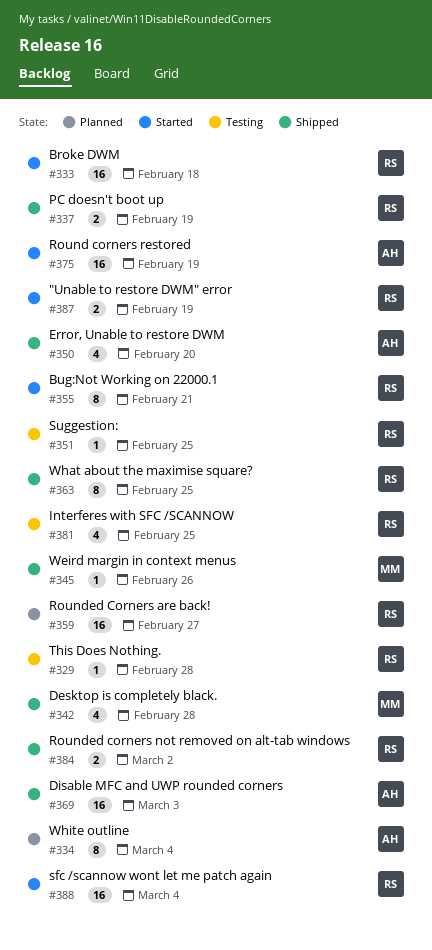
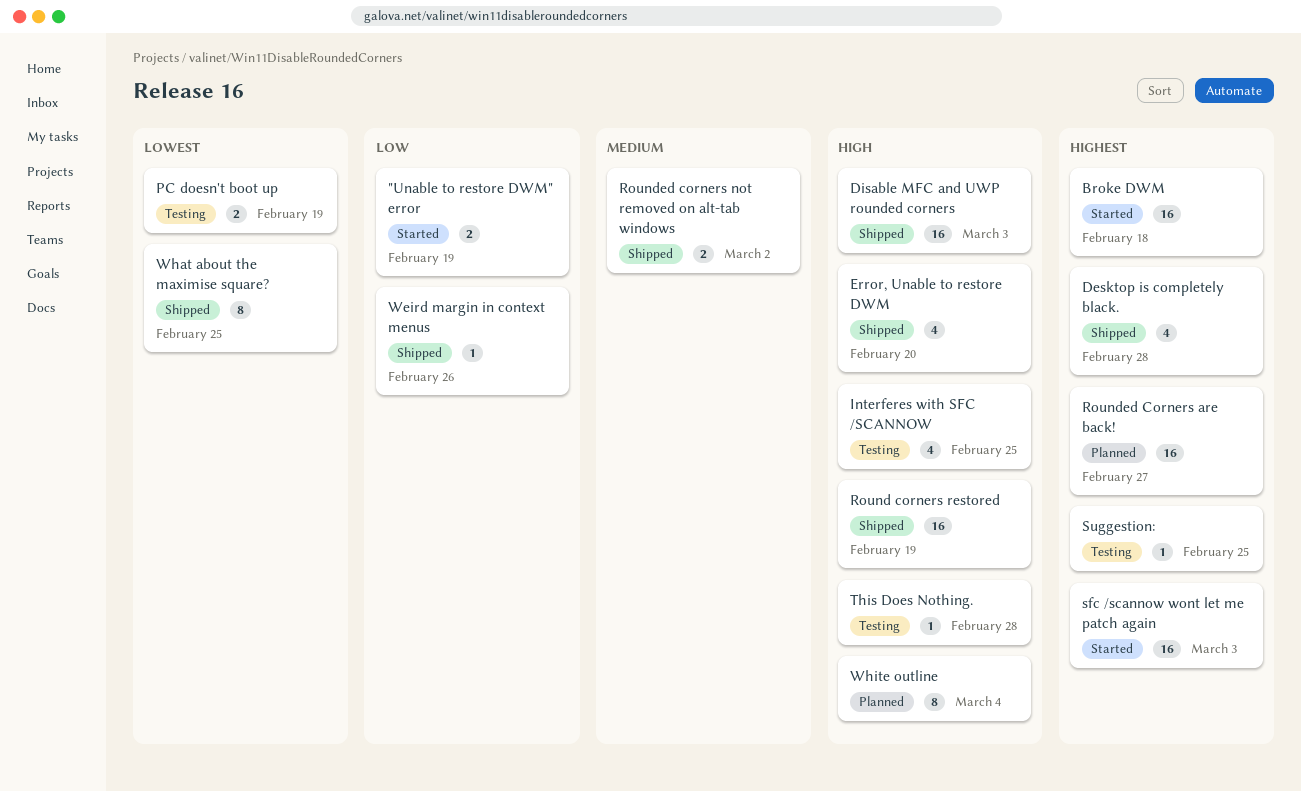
Bug:Not Working on 22000.1: present -> none
PC doesn't boot up, status: Shipped -> Testing
Round corners restored, status: Started -> Shipped
sfc /scannow wont let me patch again, due: Mar 4 -> Mar 3

